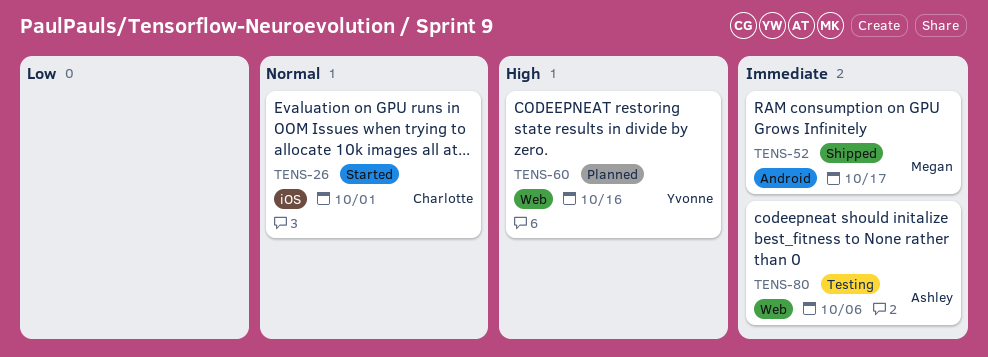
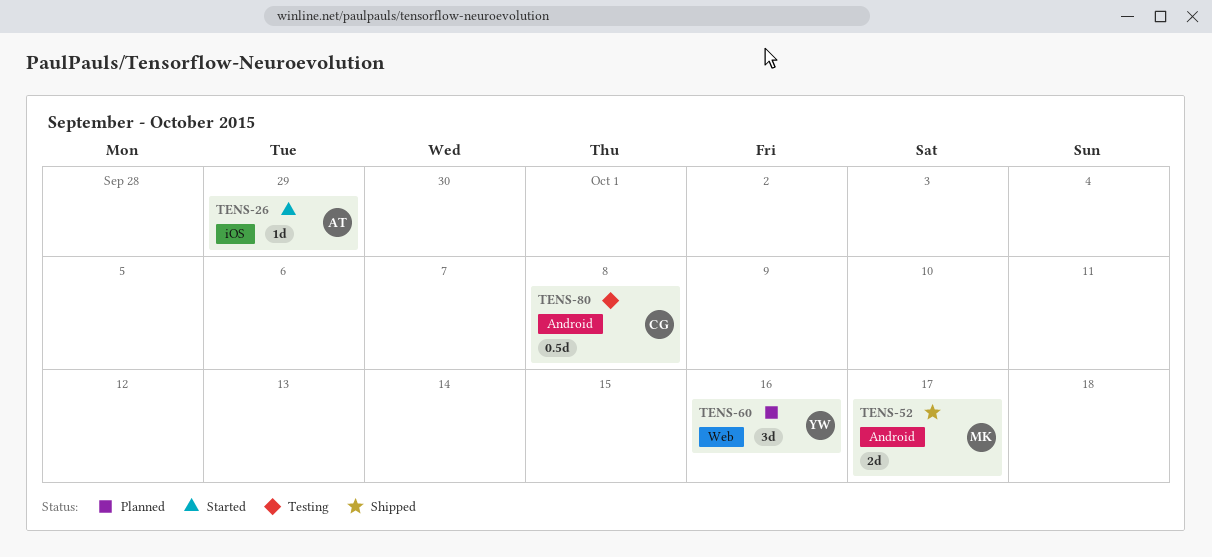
TENS-26, owner: Charlotte -> Ashley
TENS-26, due: Oct 1 -> Sep 29
TENS-80, owner: Ashley -> Charlotte
TENS-80, label: Web -> Android
TENS-80, due: Oct 6 -> Oct 8

